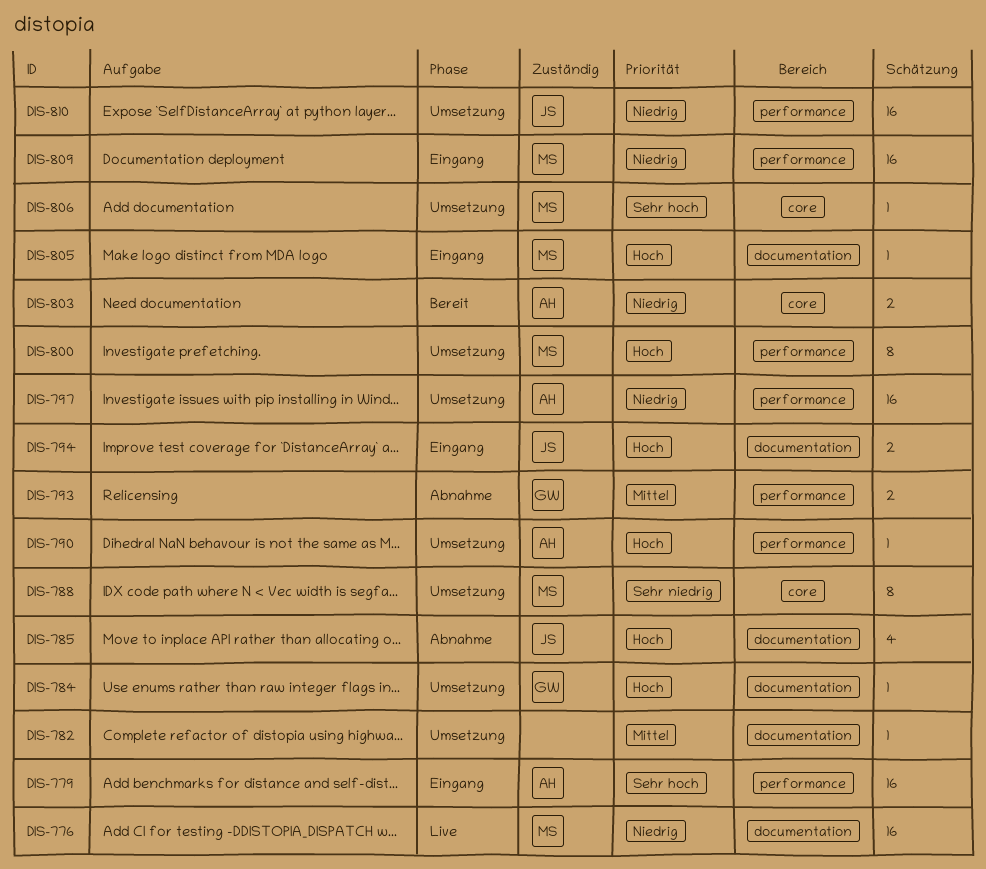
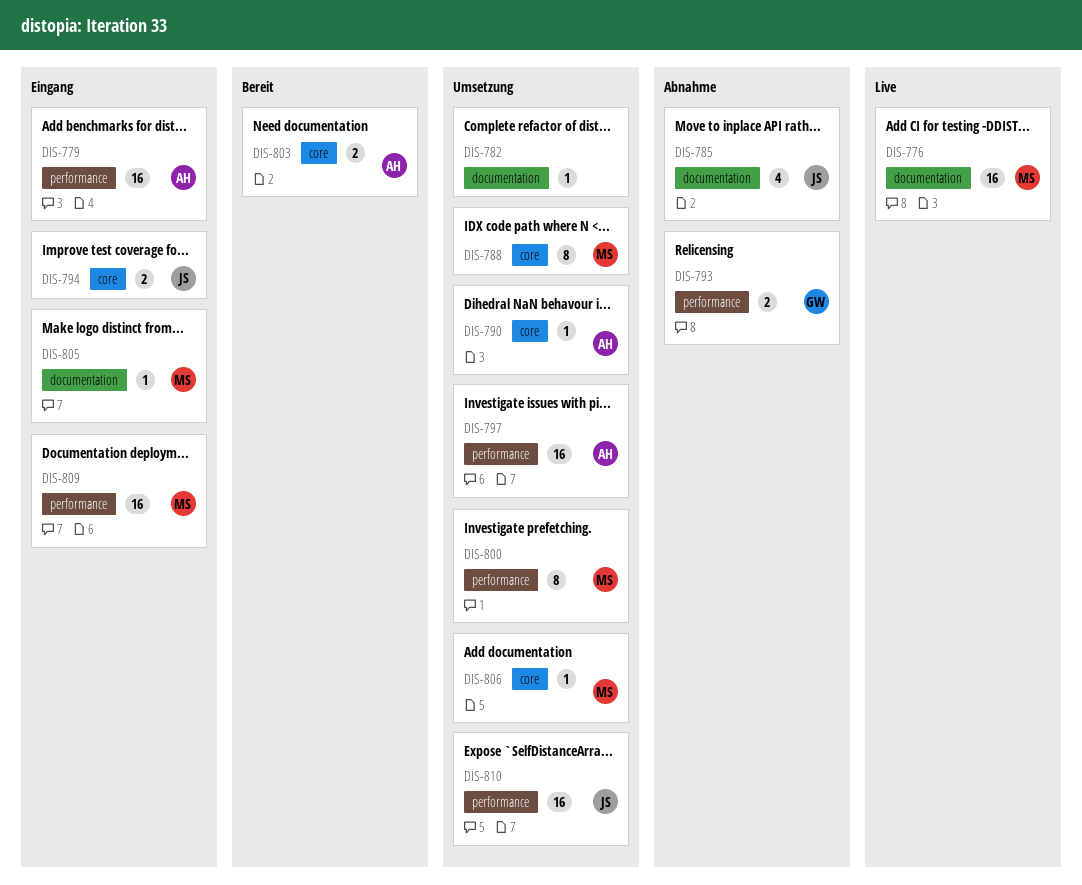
DIS-784: present -> none
DIS-790, label: performance -> core
DIS-794, label: documentation -> core

